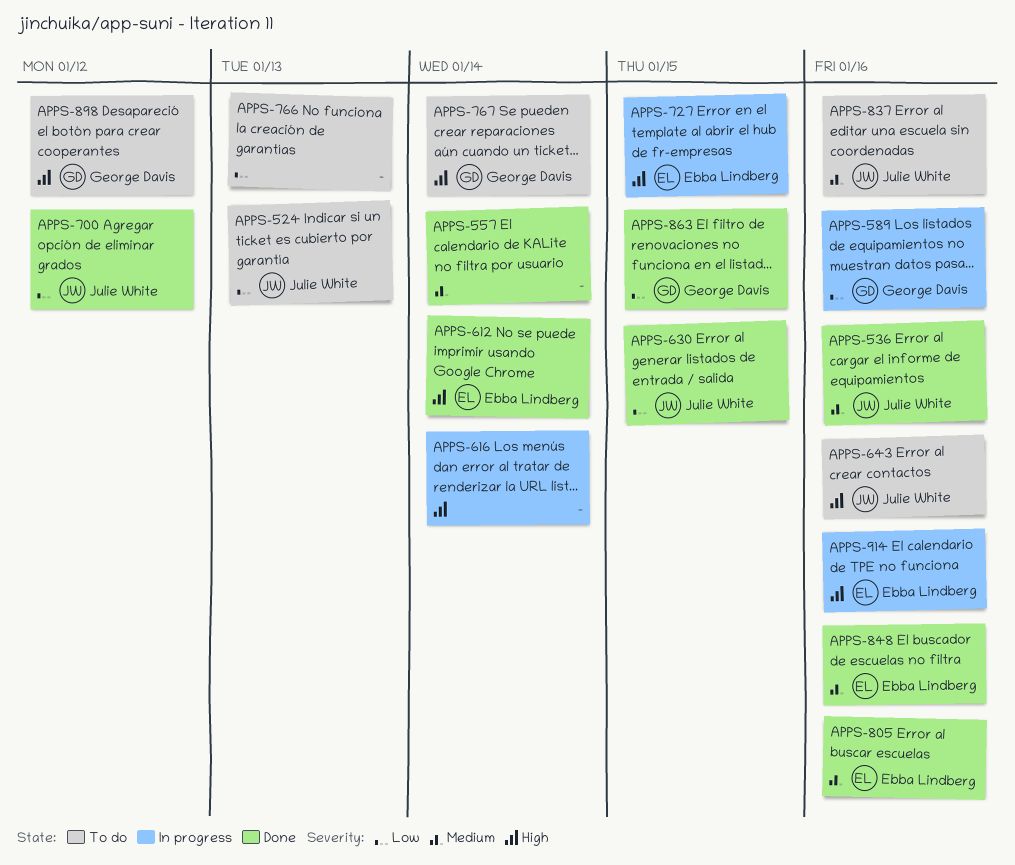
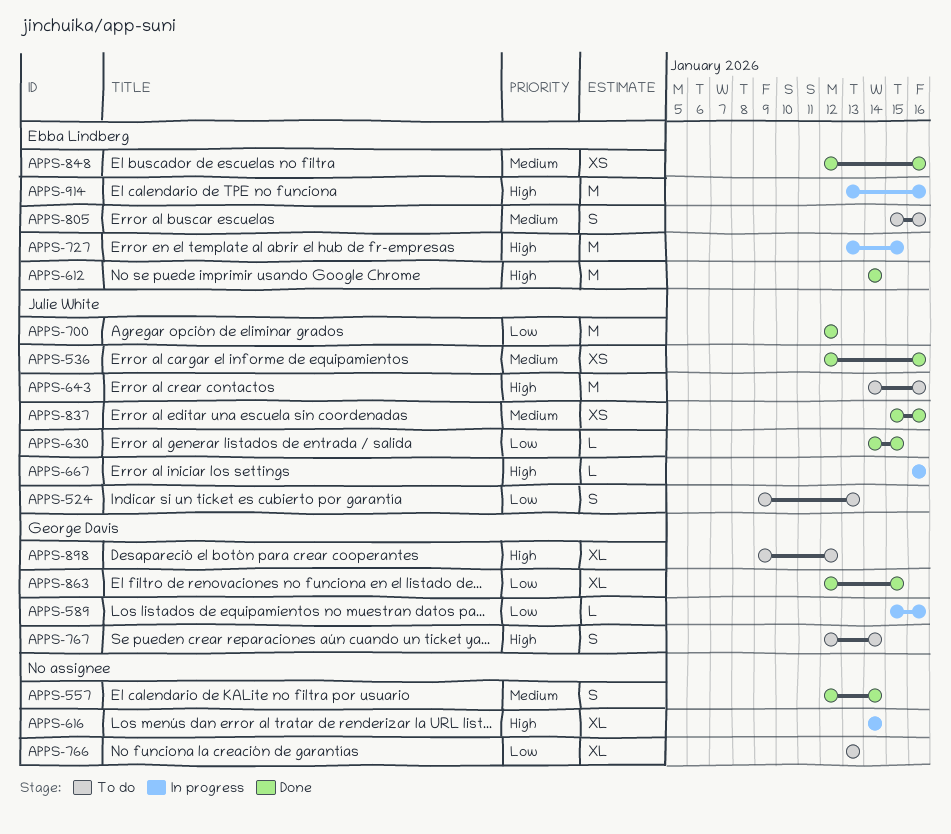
APPS-667: none -> present
APPS-805, status: Done -> To do
APPS-837, status: To do -> Done

